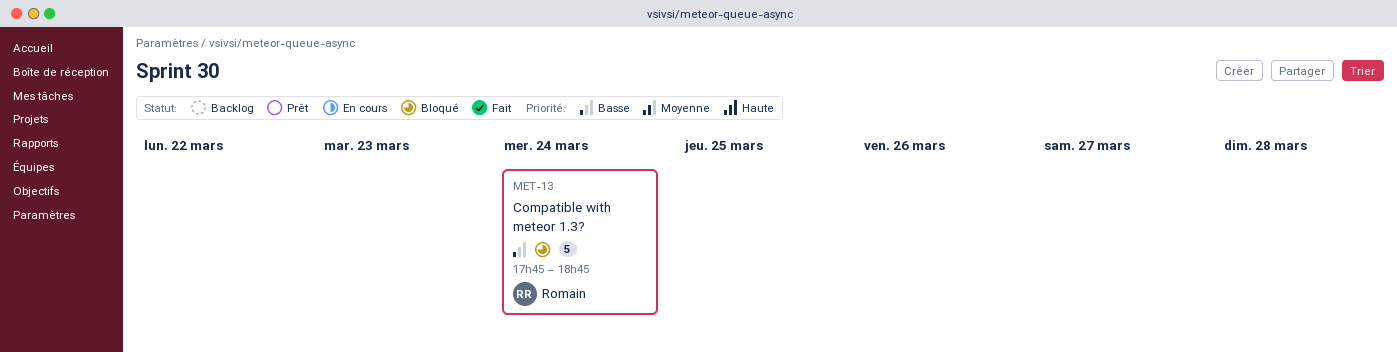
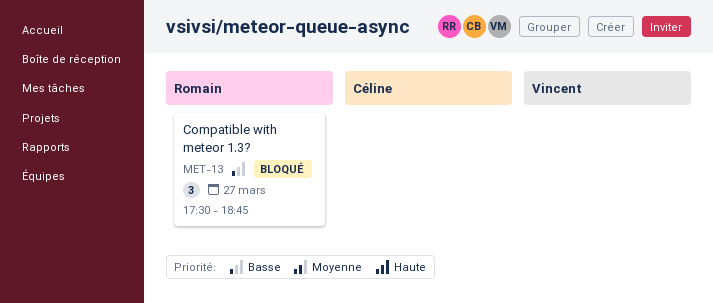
MET-13, estimate: 5 -> 3
MET-13, day: Mar 24 -> Mar 27
MET-13, begins: 17:45 -> 17:30

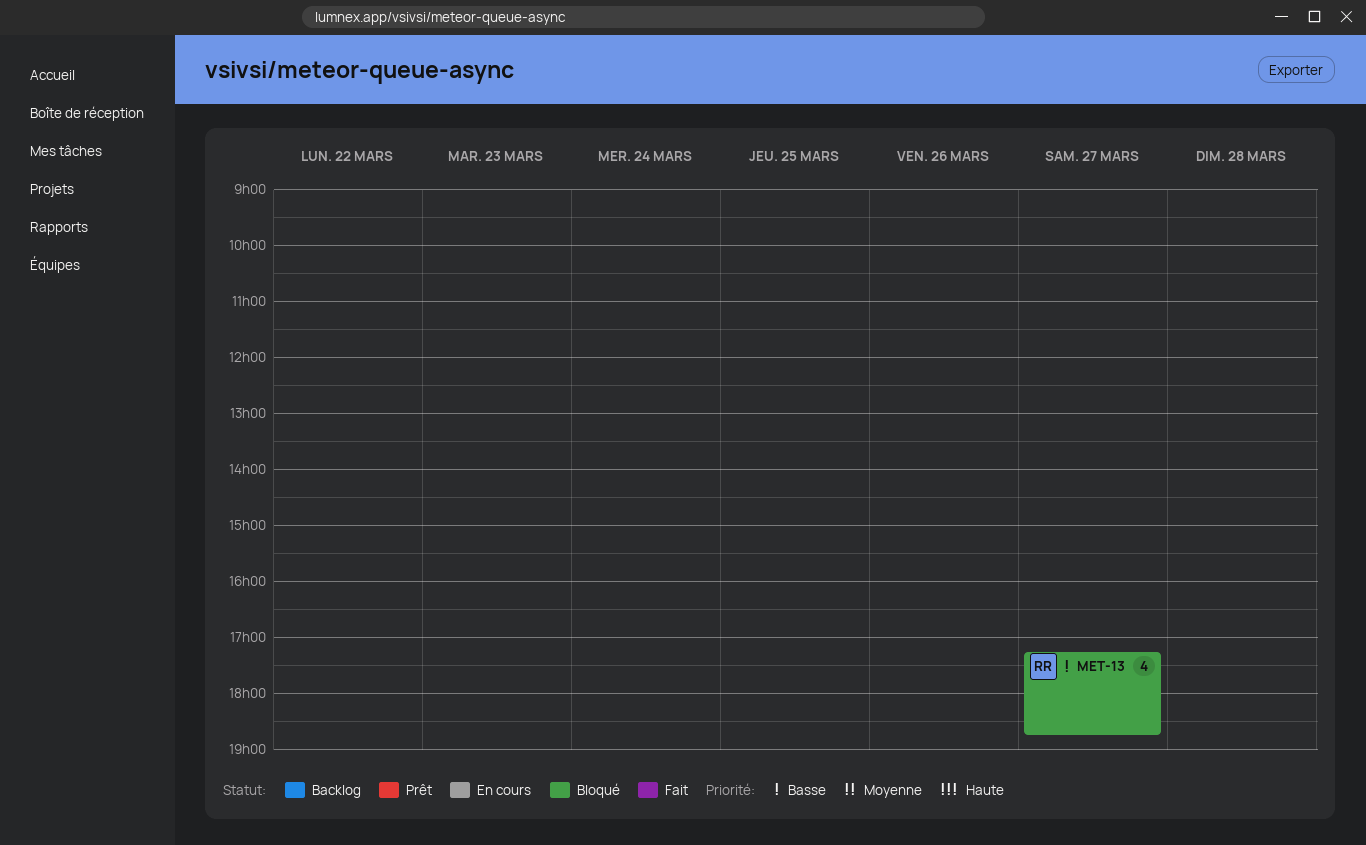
MET-13, estimate: 3 -> 4
MET-13, begins: 17:30 -> 17:15

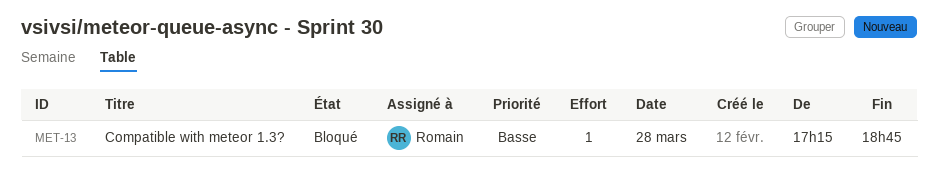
MET-13, estimate: 4 -> 1
MET-13, day: Mar 27 -> Mar 28

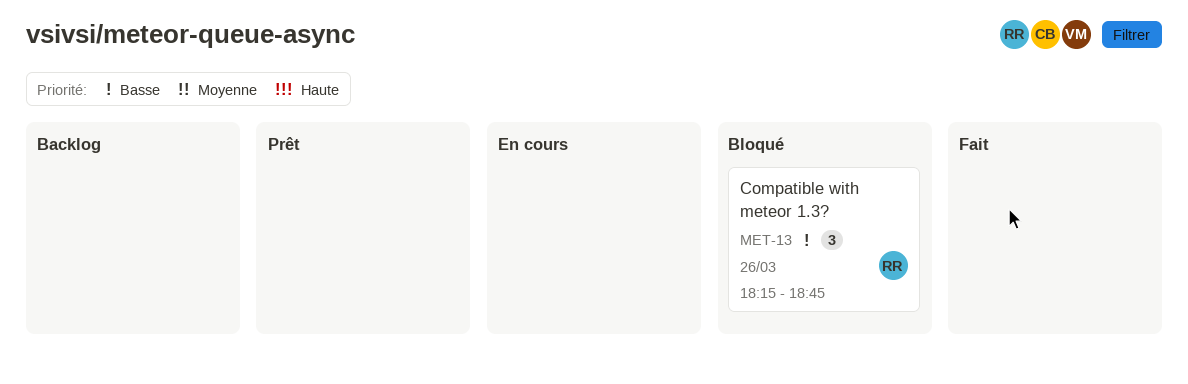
MET-13, estimate: 1 -> 3
MET-13, day: Mar 28 -> Mar 26
MET-13, begins: 17:15 -> 18:15

